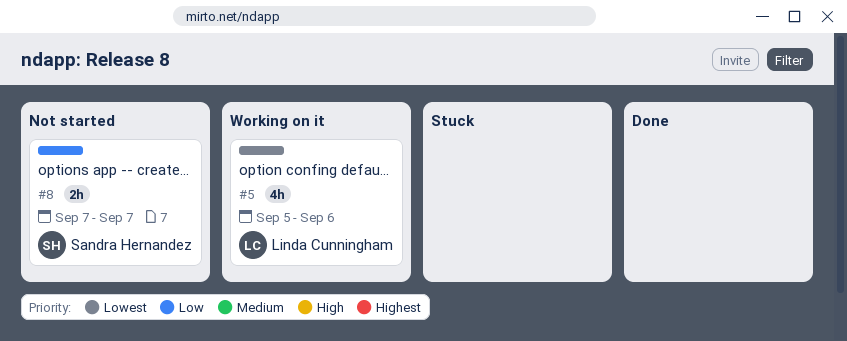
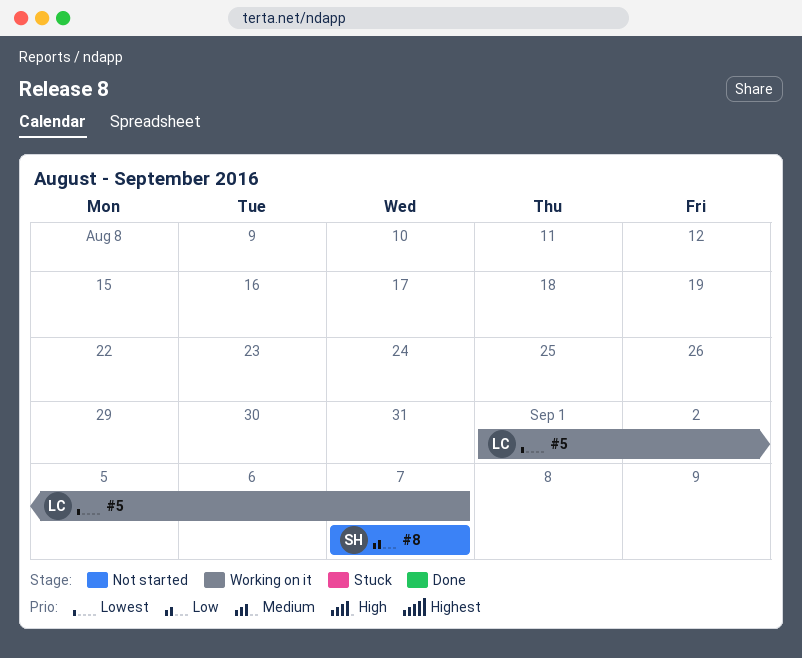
#5, start: Sep 5 -> Sep 1
#5, due: Sep 6 -> Sep 7

